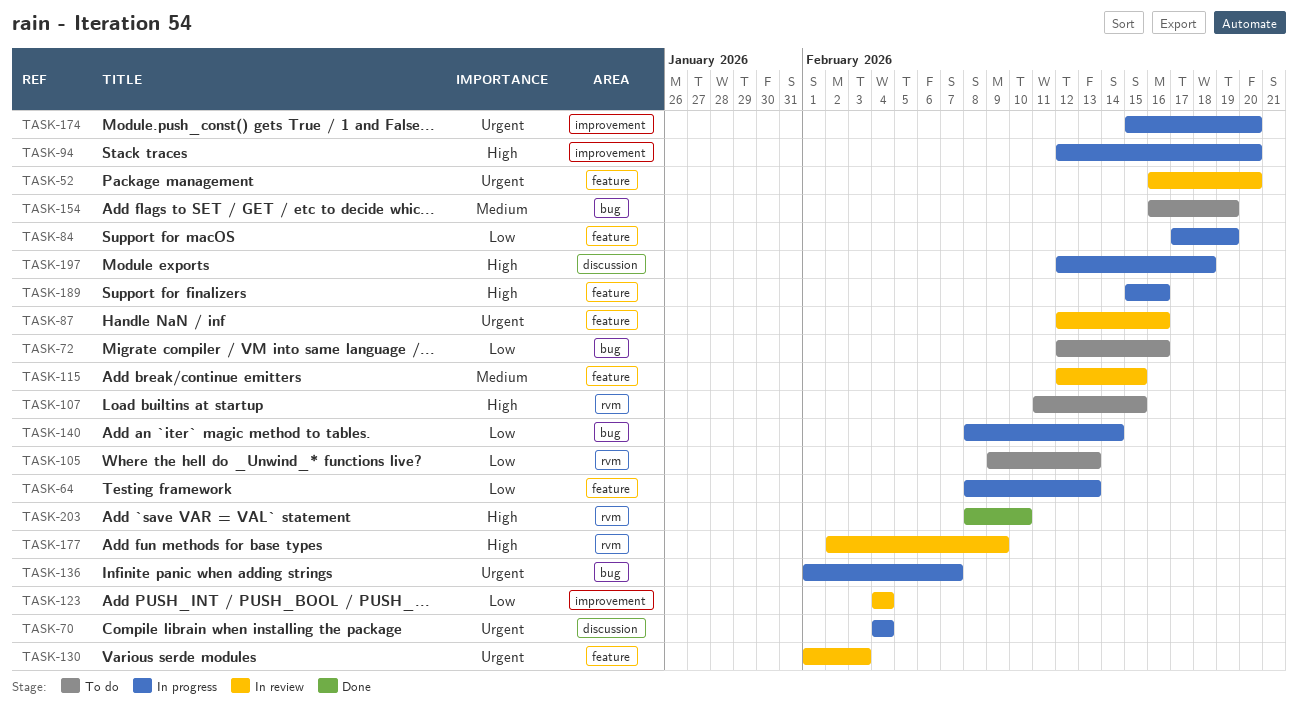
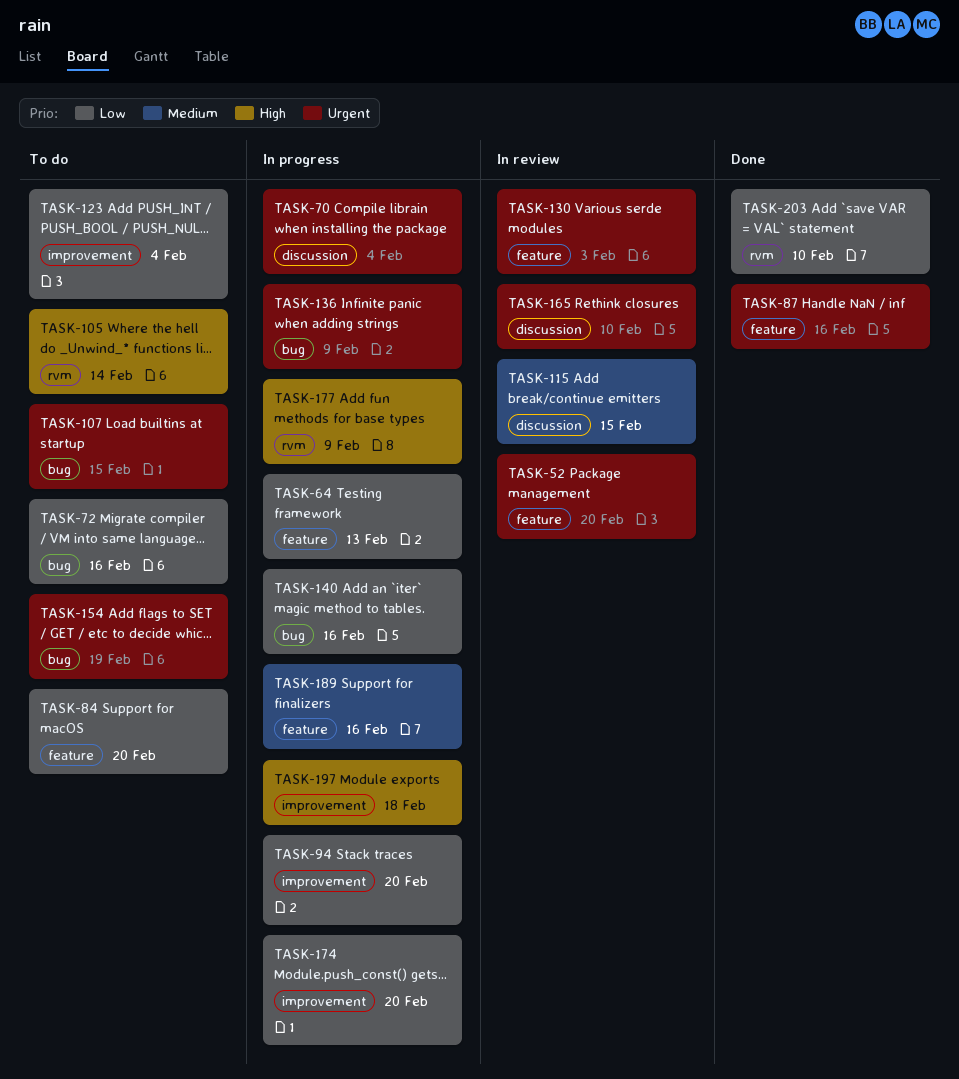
TASK-84, status: In progress -> To do
TASK-84, due: Feb 19 -> Feb 20
TASK-87, status: In review -> Done
TASK-94, priority: High -> Low
TASK-105, priority: Low -> High
TASK-105, due: Feb 13 -> Feb 14
TASK-107, priority: High -> Urgent
TASK-107, label: rvm -> bug
TASK-115, label: feature -> discussion
TASK-123, status: In review -> To do
TASK-136, due: Feb 7 -> Feb 9
TASK-140, due: Feb 14 -> Feb 16
TASK-154, priority: Medium -> Urgent
TASK-165: none -> present
TASK-174, priority: Urgent -> Low
TASK-177, status: In review -> In progress
TASK-189, priority: High -> Medium
TASK-197, label: discussion -> improvement
TASK-203, priority: High -> Low

